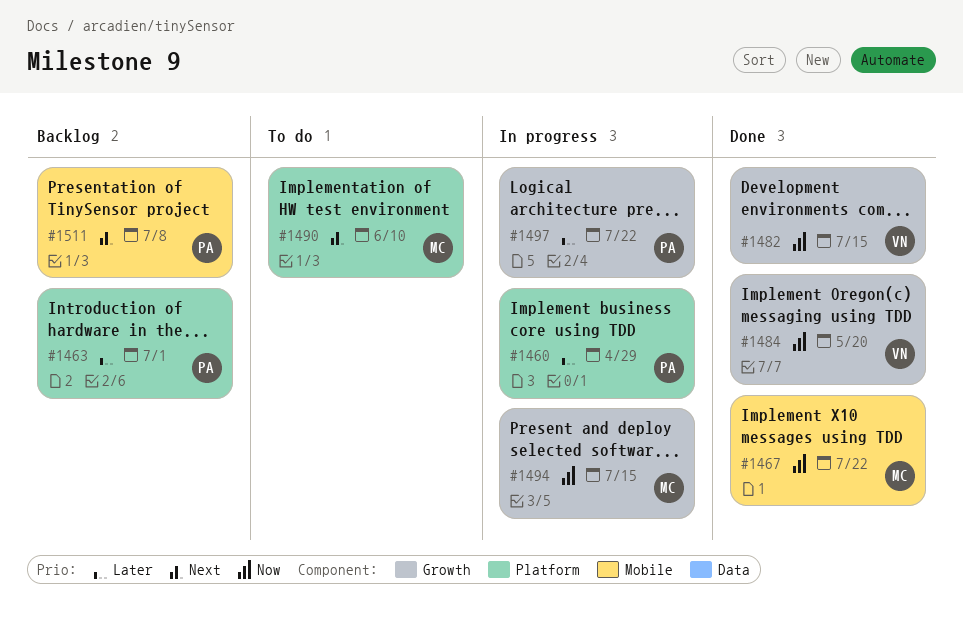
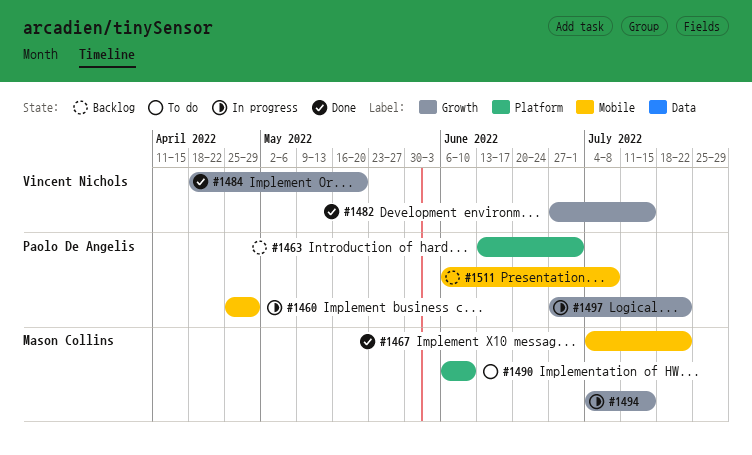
#1460, label: Platform -> Mobile

